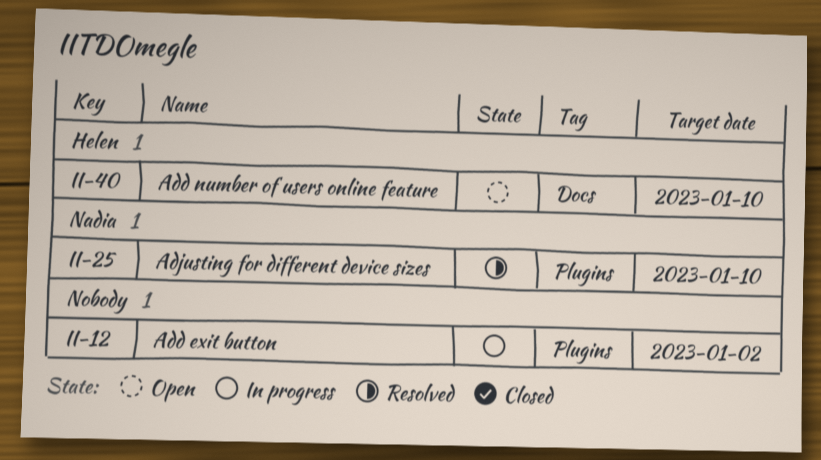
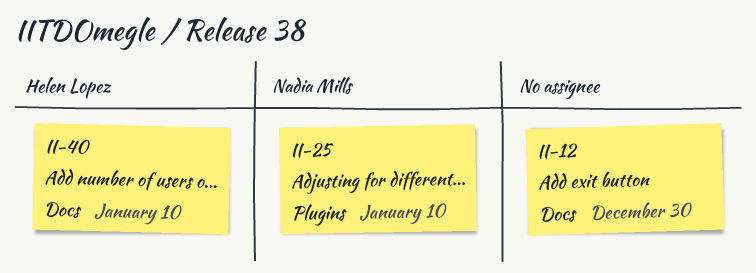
II-12, label: Plugins -> Docs
II-12, due: Jan 2 -> Dec 30

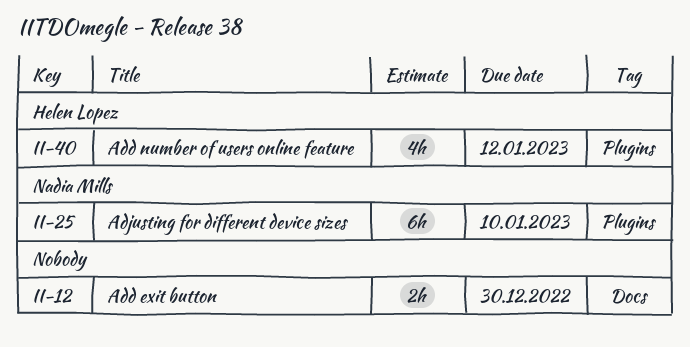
II-40, label: Docs -> Plugins
II-40, due: Jan 10 -> Jan 12

